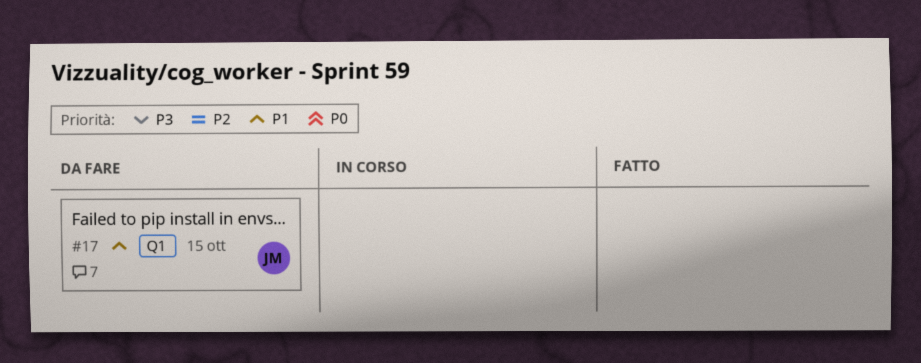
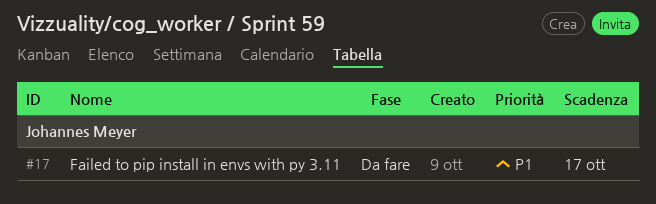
#17, due: Oct 15 -> Oct 17

